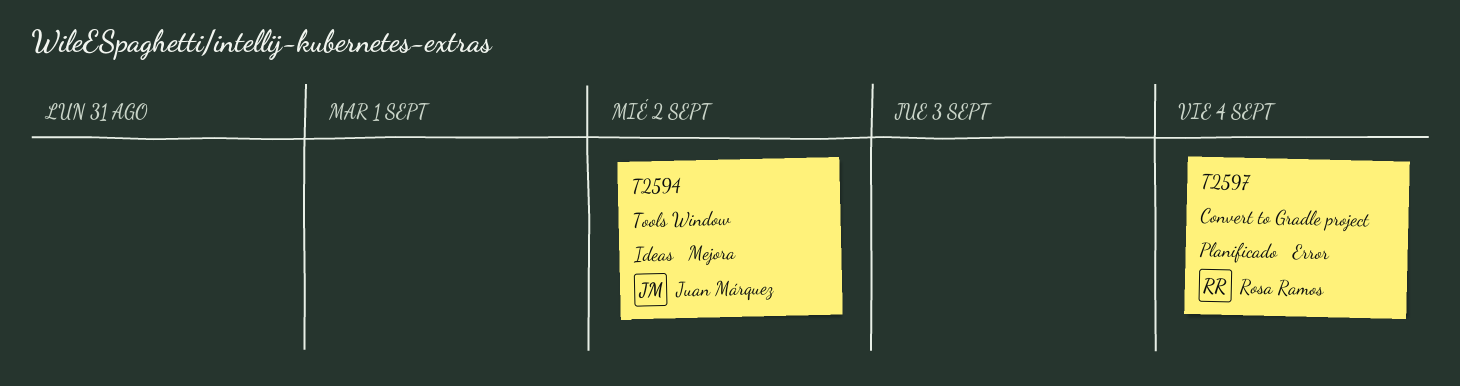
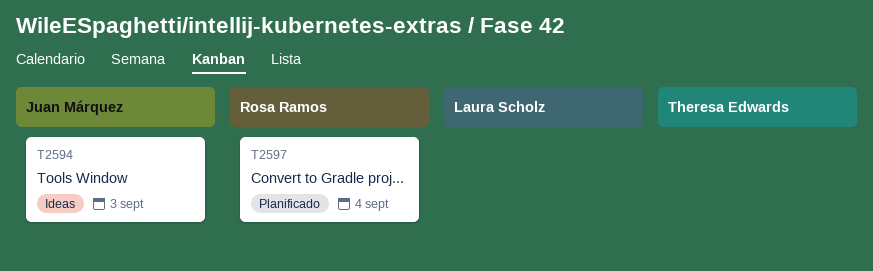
T2594, due: Sep 2 -> Sep 3

